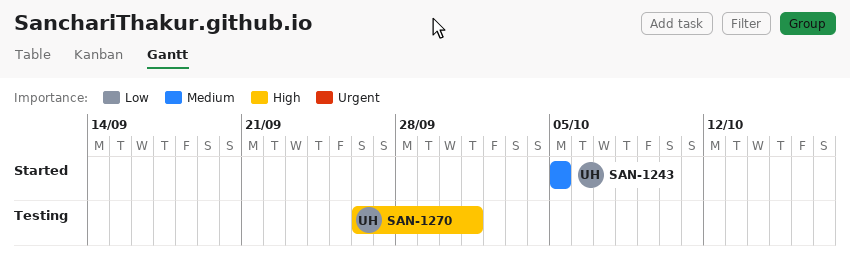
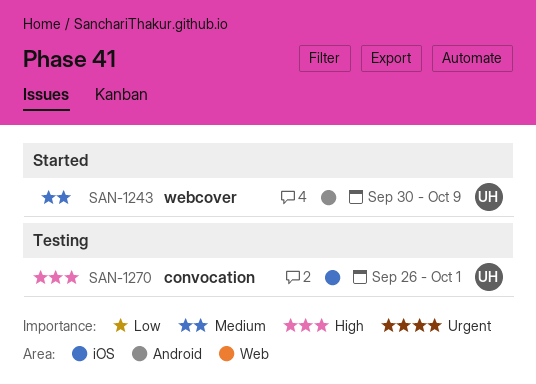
SAN-1243, start: Oct 5 -> Sep 30
SAN-1243, due: Oct 5 -> Oct 9

